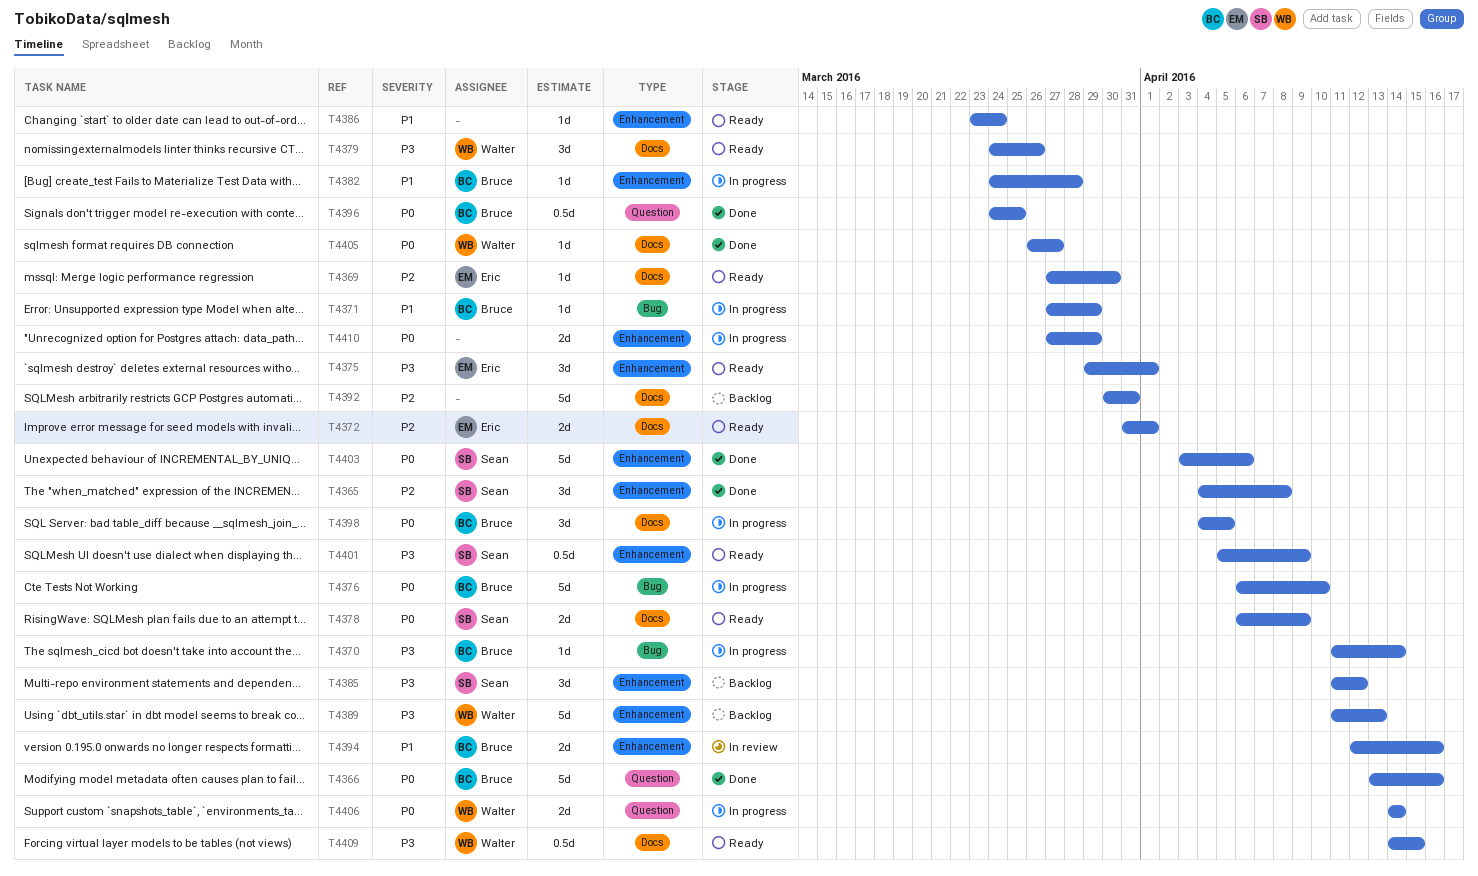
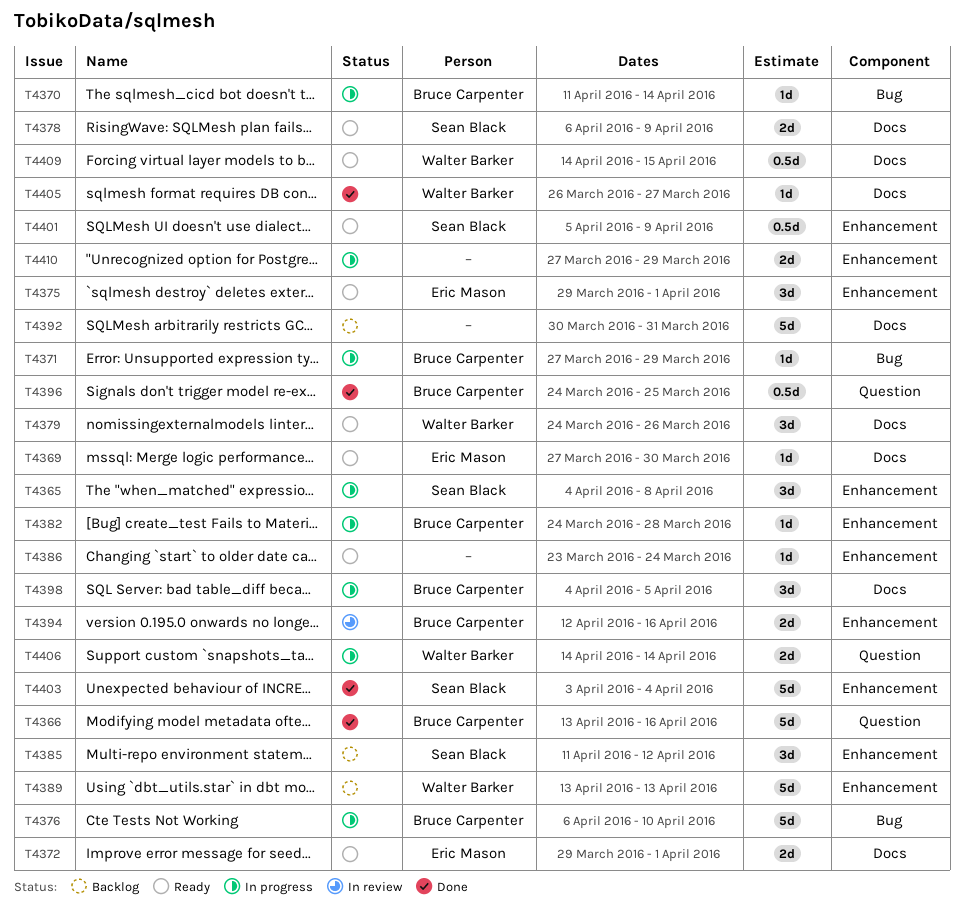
T4365, status: Done -> In progress
T4372, start: Mar 31 -> Mar 29
T4389, start: Apr 11 -> Apr 13
T4403, due: Apr 6 -> Apr 4

